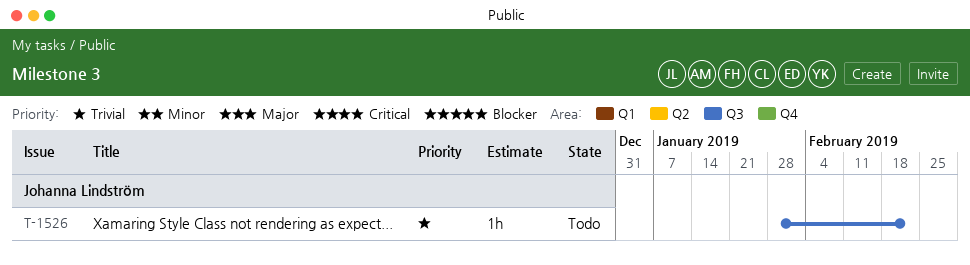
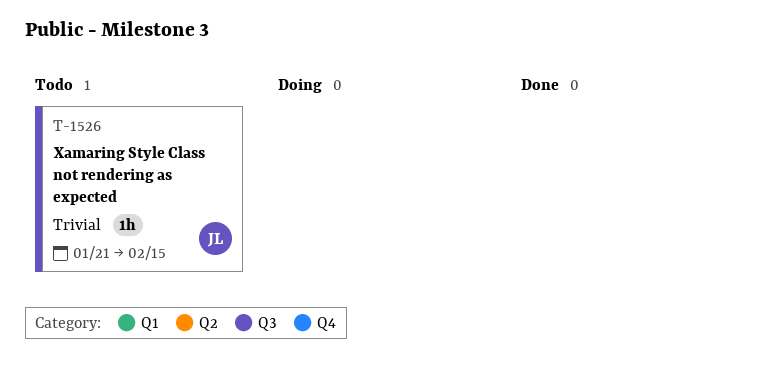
T-1526, start: Jan 28 -> Jan 21
T-1526, due: Feb 22 -> Feb 15

